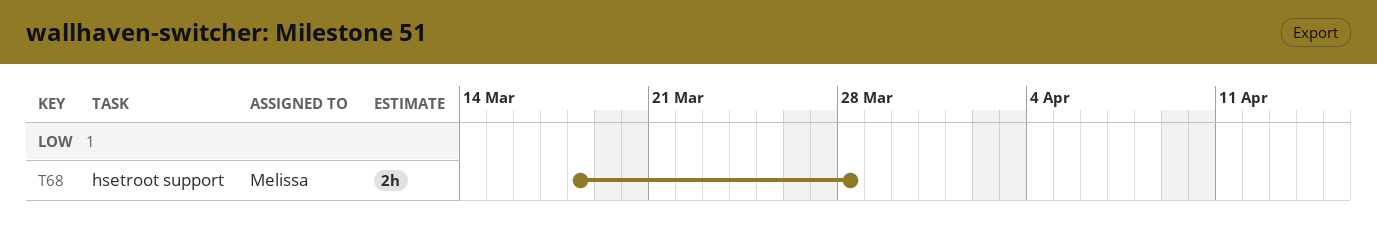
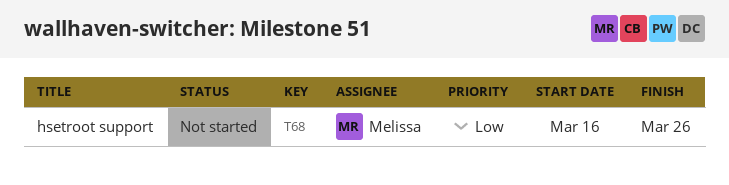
T68, start: Mar 18 -> Mar 16
T68, due: Mar 28 -> Mar 26

